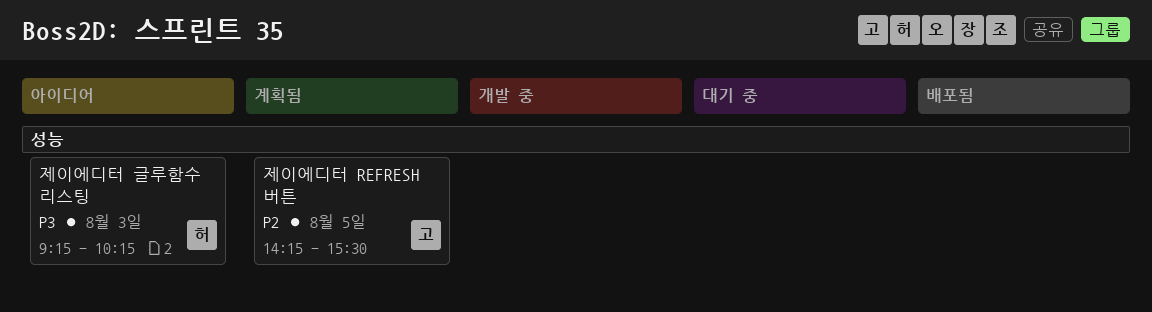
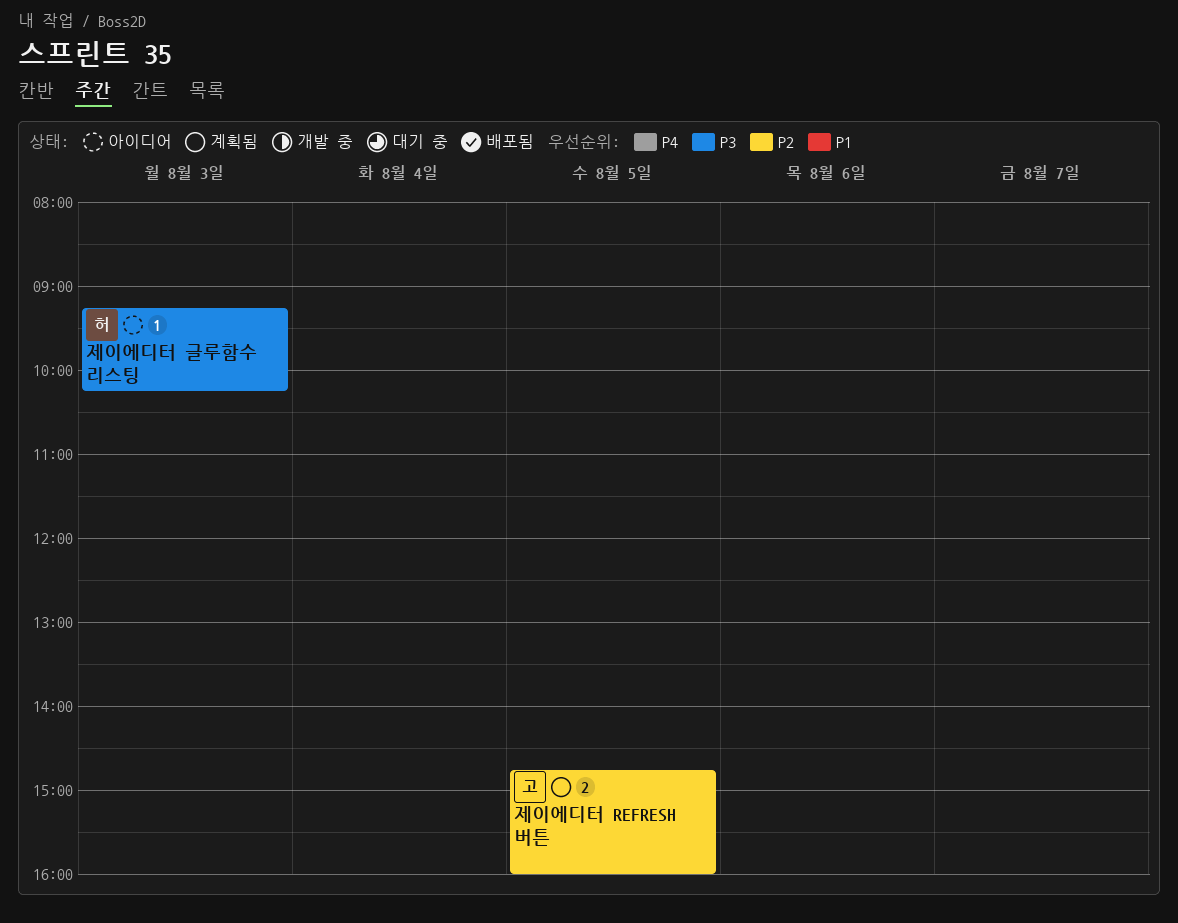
제이에디터 REFRESH 버튼, estimate: 1 -> 2
제이에디터 REFRESH 버튼, begins: 14:15 -> 14:45
제이에디터 REFRESH 버튼, ends: 15:30 -> 16:00

